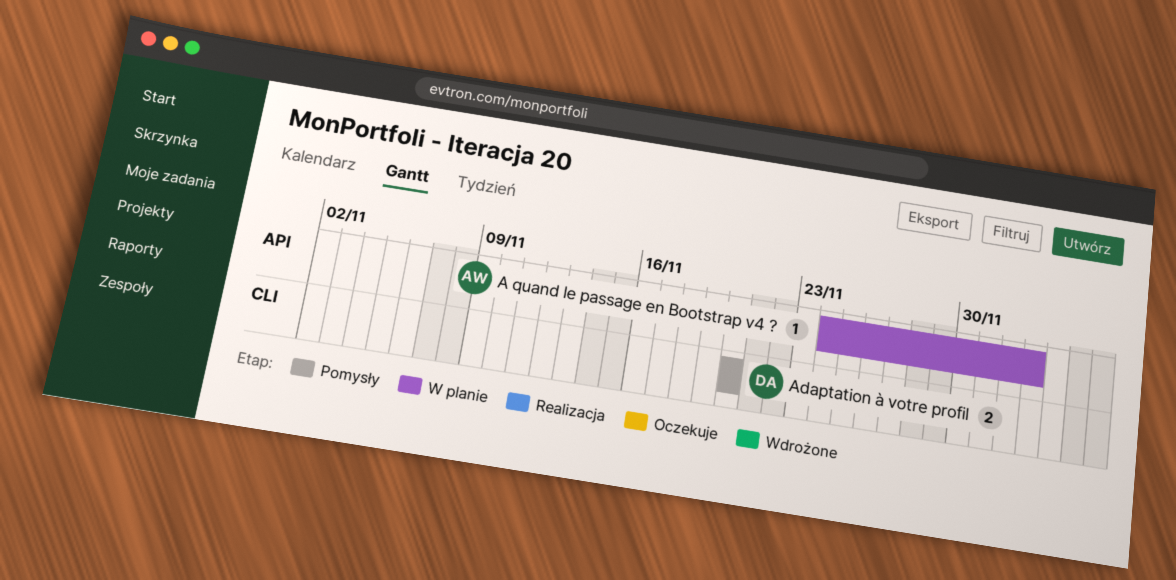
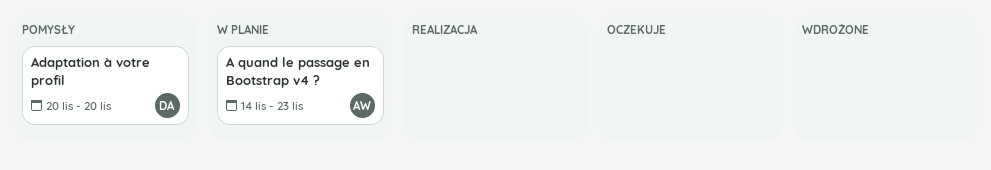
A quand le passage en Bootstrap v4 ?, start: Nov 24 -> Nov 14
A quand le passage en Bootstrap v4 ?, due: Dec 3 -> Nov 23

